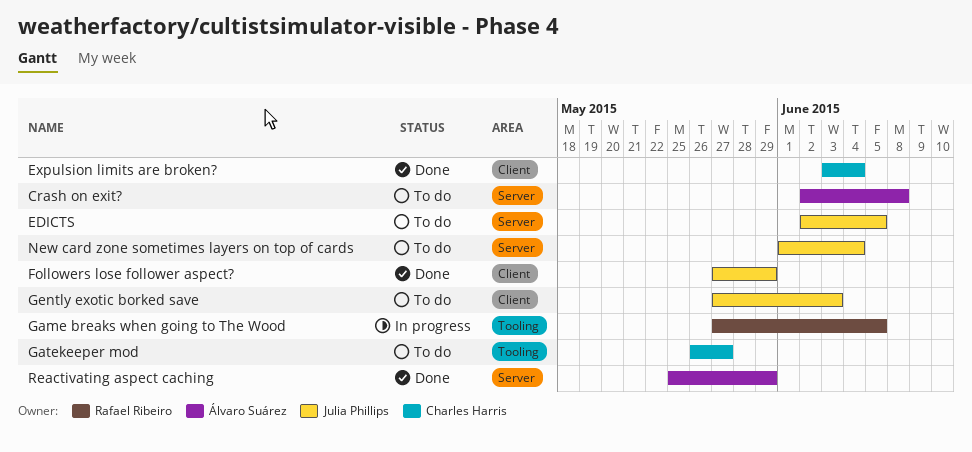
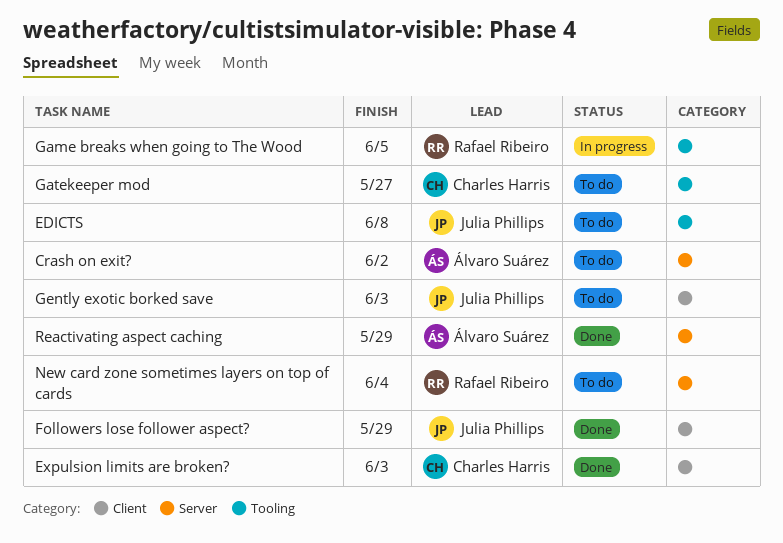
Crash on exit?, due: Jun 8 -> Jun 2
EDICTS, label: Server -> Tooling
EDICTS, due: Jun 5 -> Jun 8
Expulsion limits are broken?, due: Jun 4 -> Jun 3
New card zone sometimes layers on top of cards, owner: Julia Phillips -> Rafael Ribeiro

